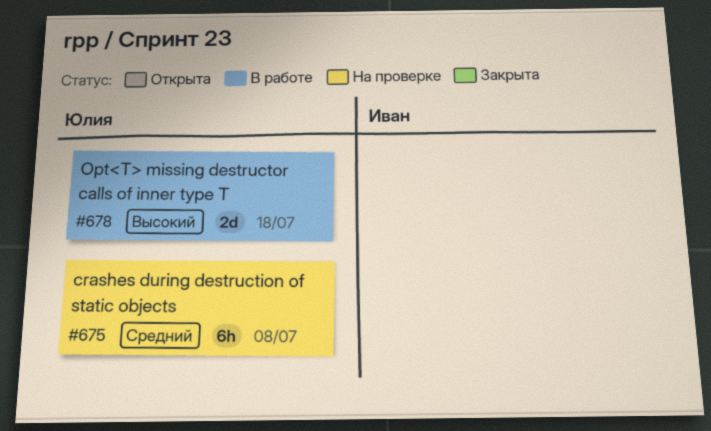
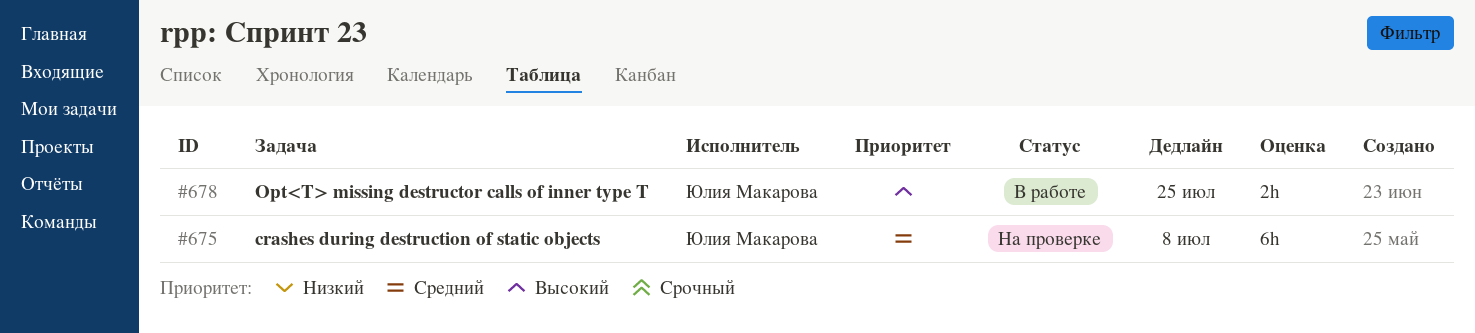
#678, estimate: 2d -> 2h
#678, due: Jul 18 -> Jul 25

